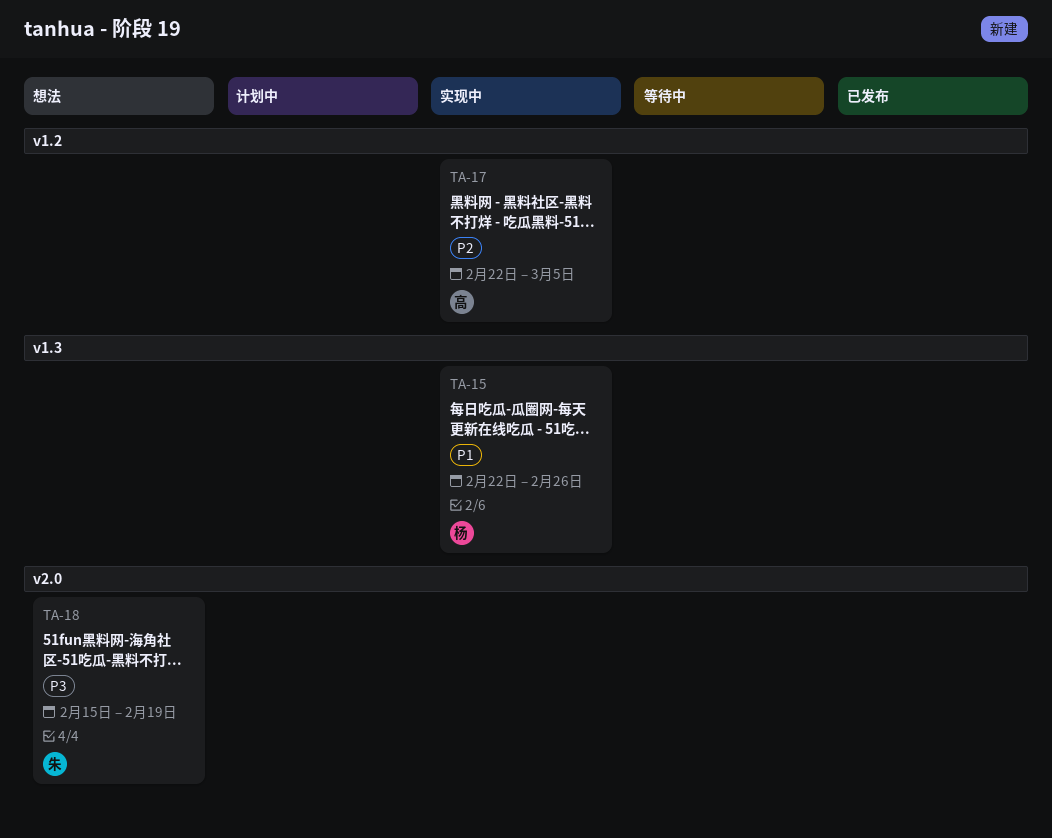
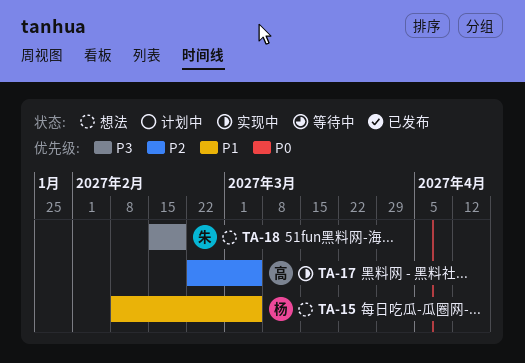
TA-15, status: 实现中 -> 想法
TA-15, start: Feb 22 -> Feb 8
TA-15, due: Feb 26 -> Mar 5

